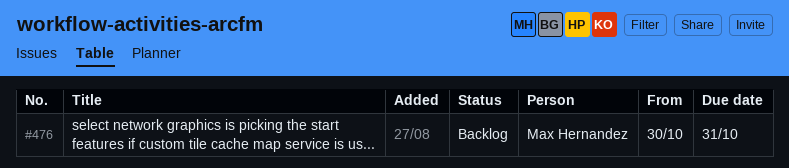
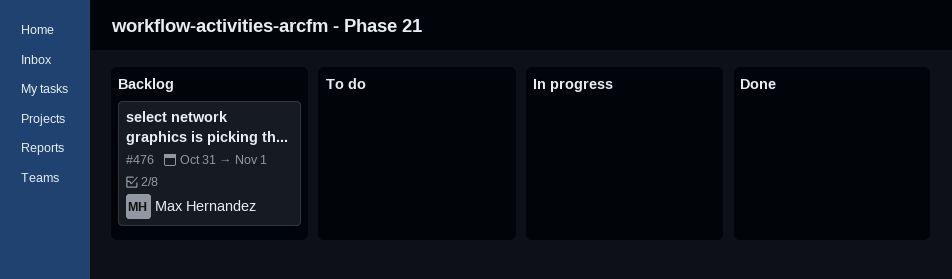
#476, start: Oct 30 -> Oct 31
#476, due: Oct 31 -> Nov 1

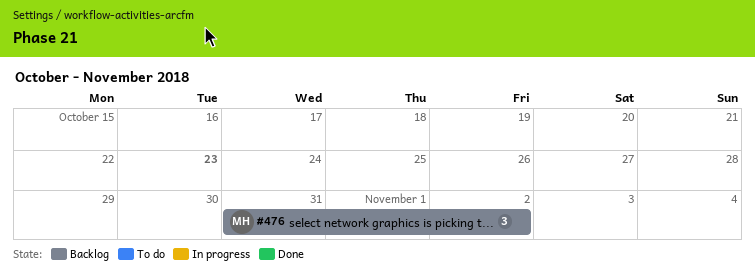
#476, due: Nov 1 -> Nov 2

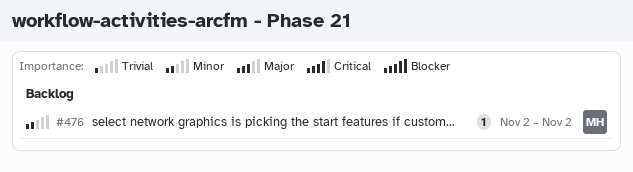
#476, estimate: 3 -> 1
#476, start: Oct 31 -> Nov 2

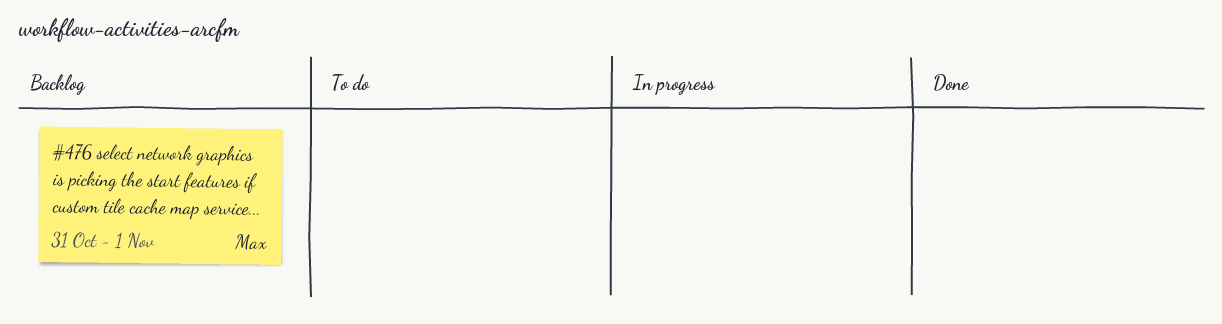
#476, start: Nov 2 -> Oct 31
#476, due: Nov 2 -> Nov 1

